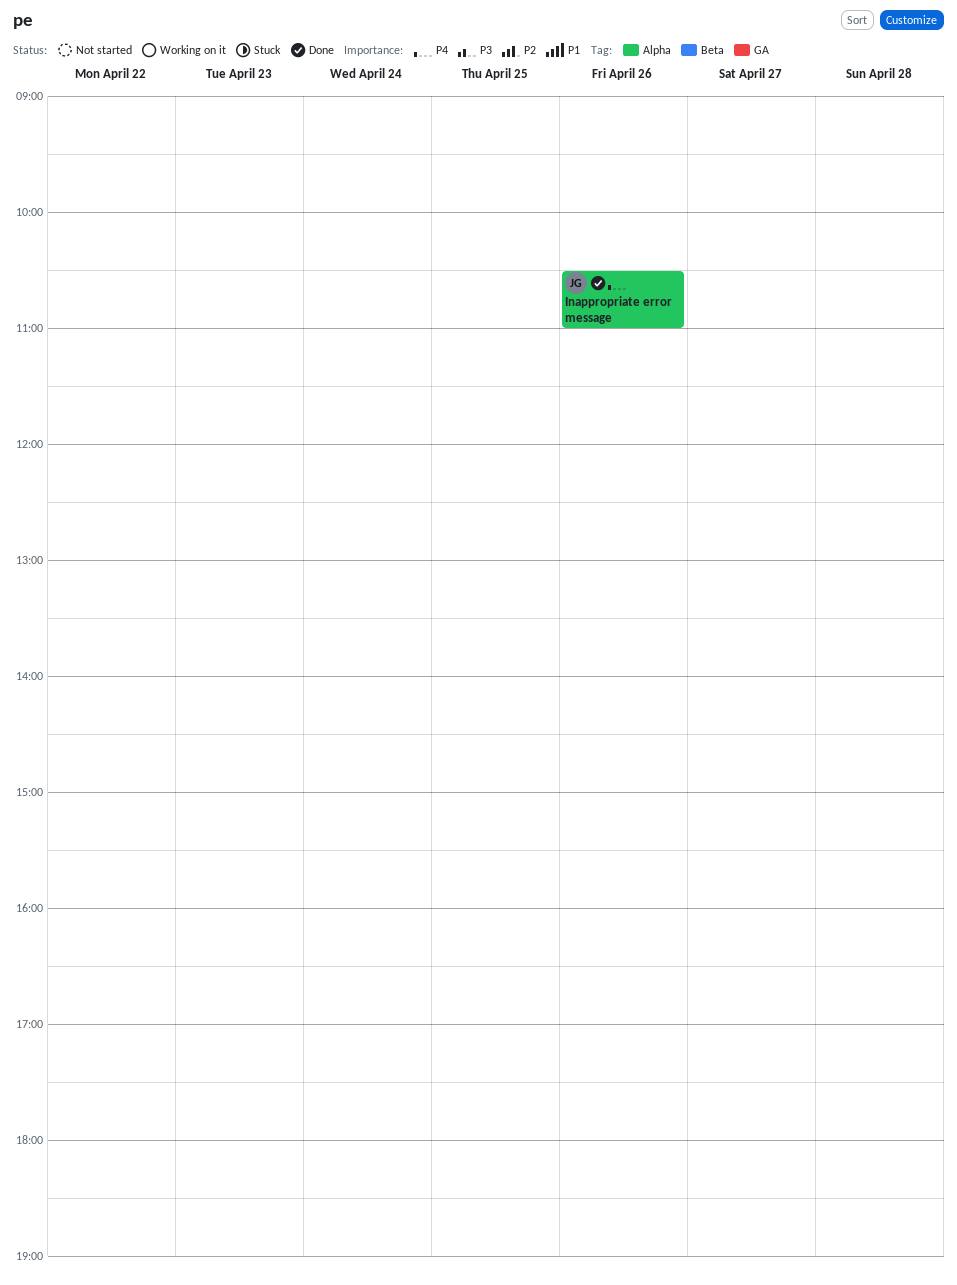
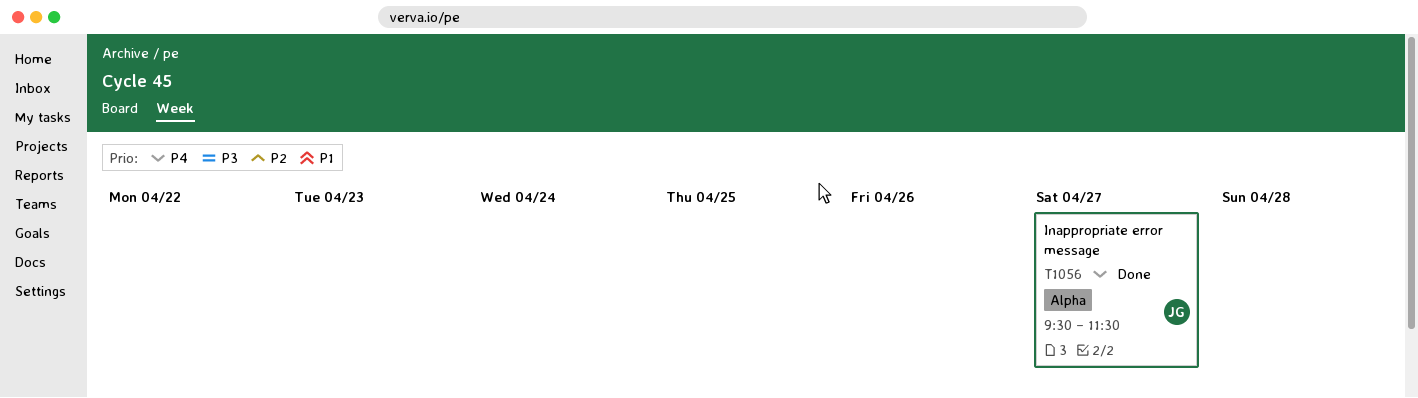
Inappropriate error message, day: Apr 26 -> Apr 27
Inappropriate error message, begins: 10:30 -> 09:30
Inappropriate error message, ends: 11:00 -> 11:30

